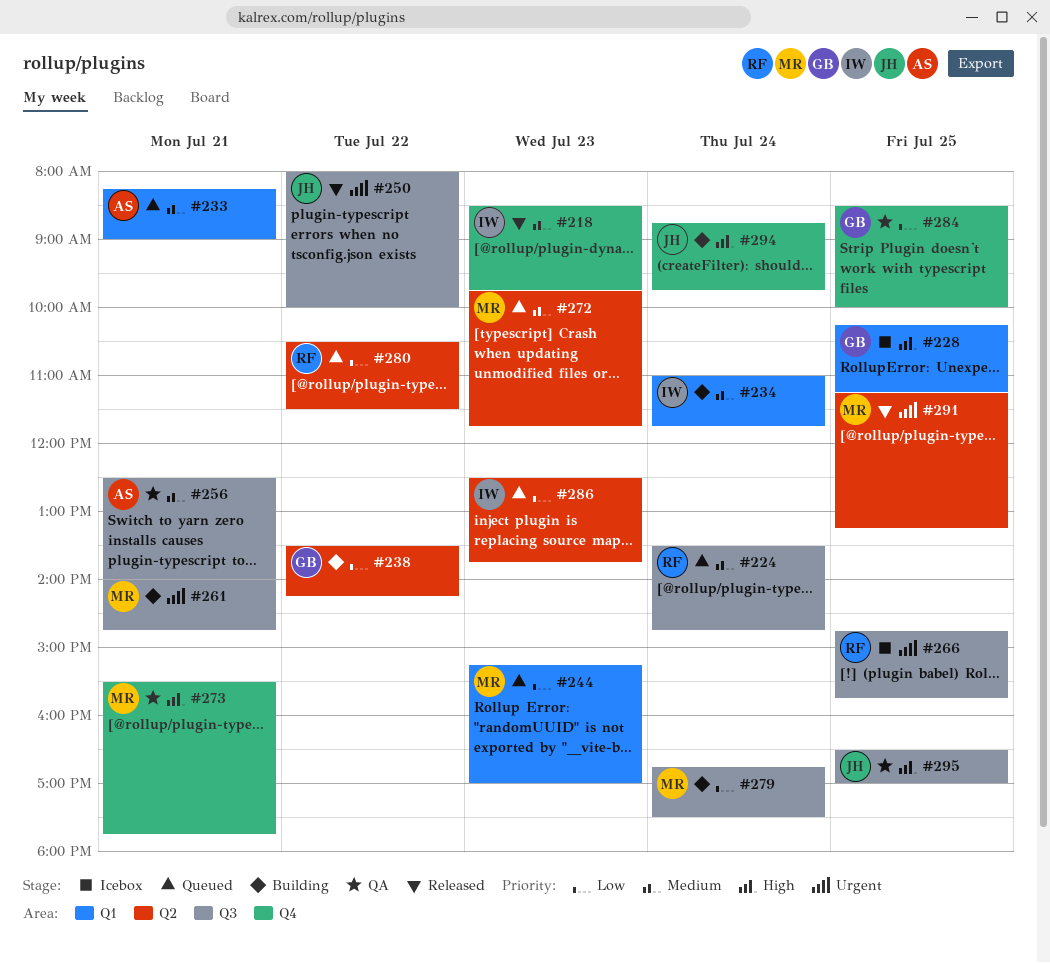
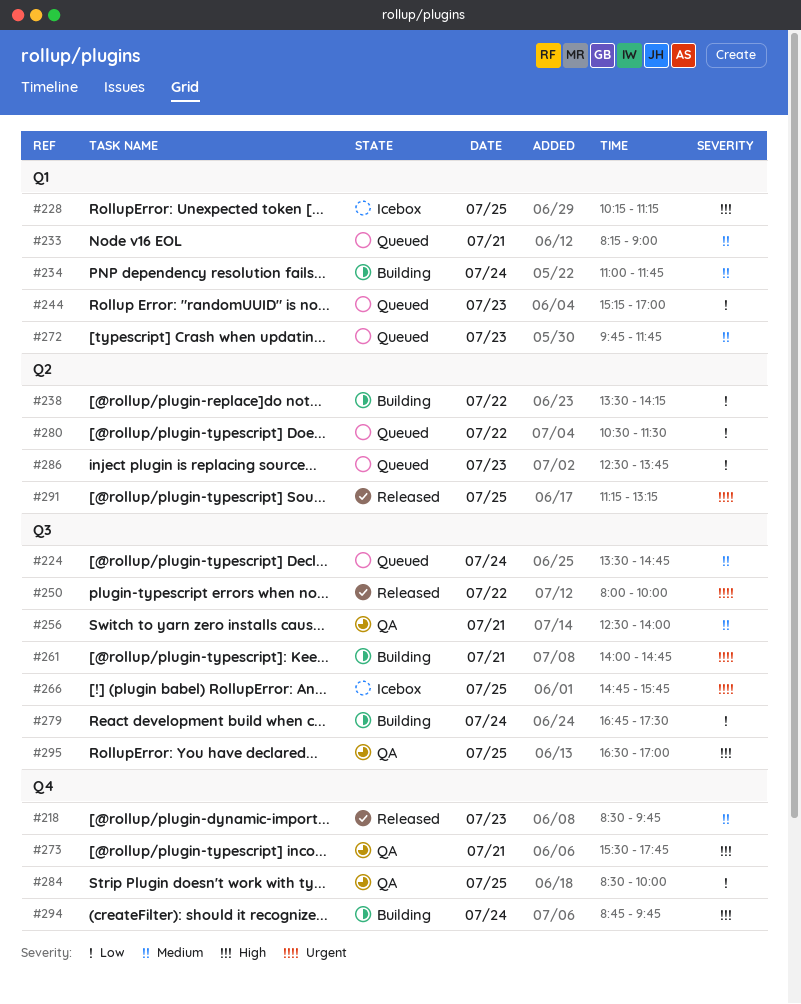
#272, label: Q2 -> Q1

